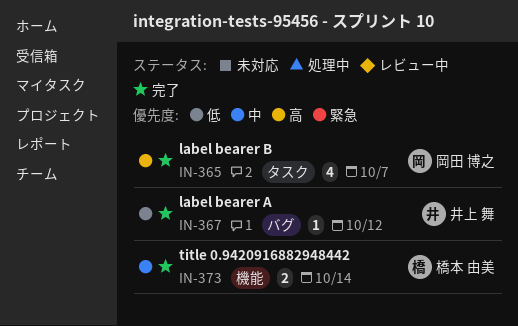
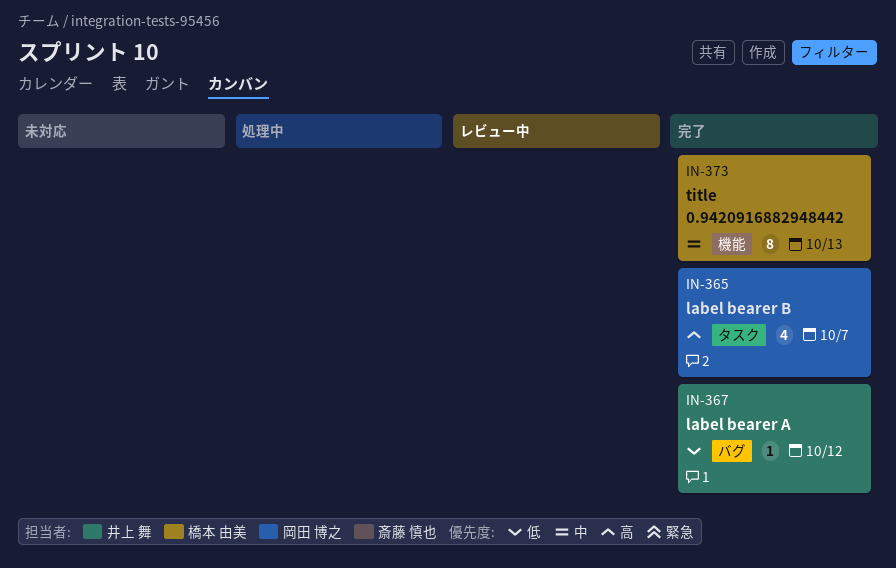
IN-373, estimate: 2 -> 8
IN-373, due: Oct 14 -> Oct 13

